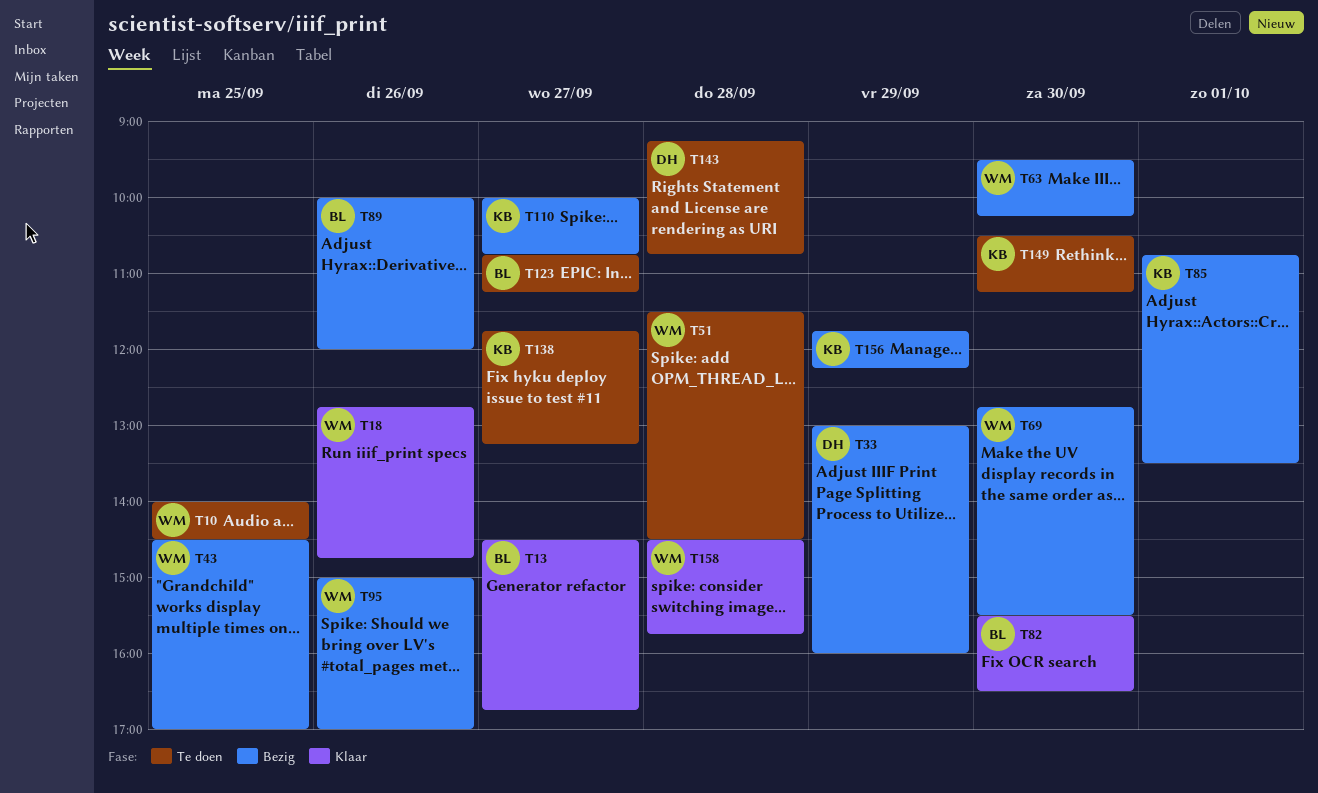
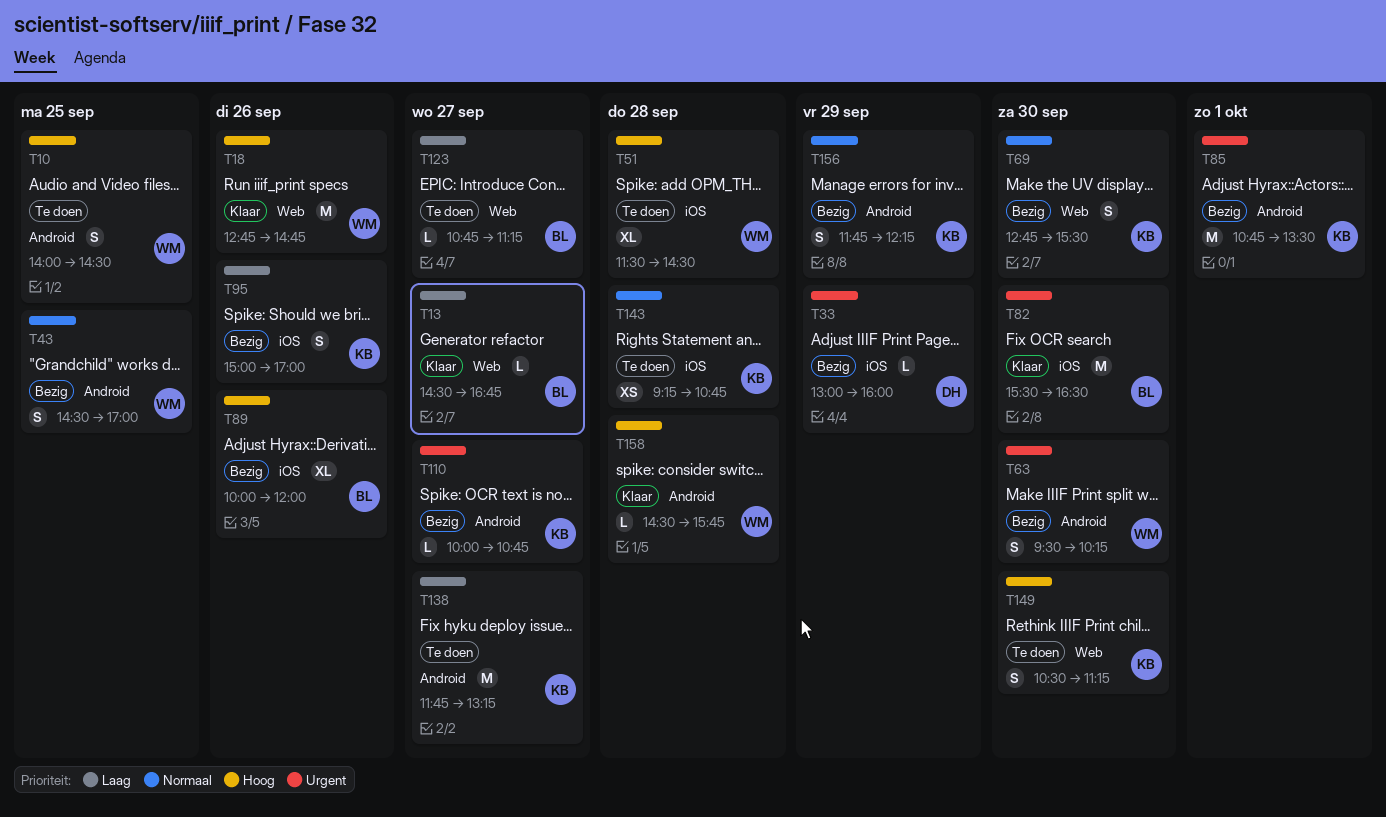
T69, owner: WM -> KB
T95, owner: WM -> KB
T143, owner: DH -> KB

